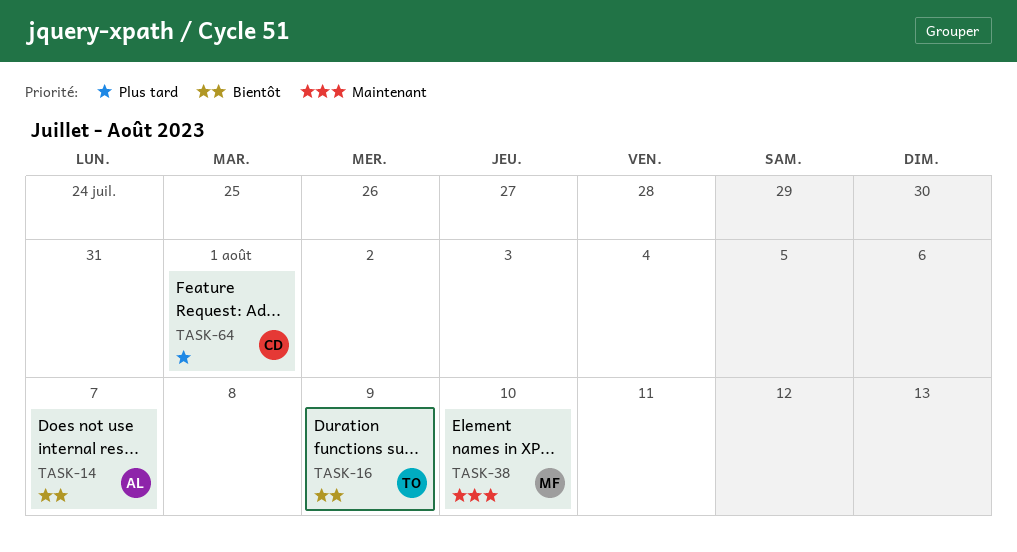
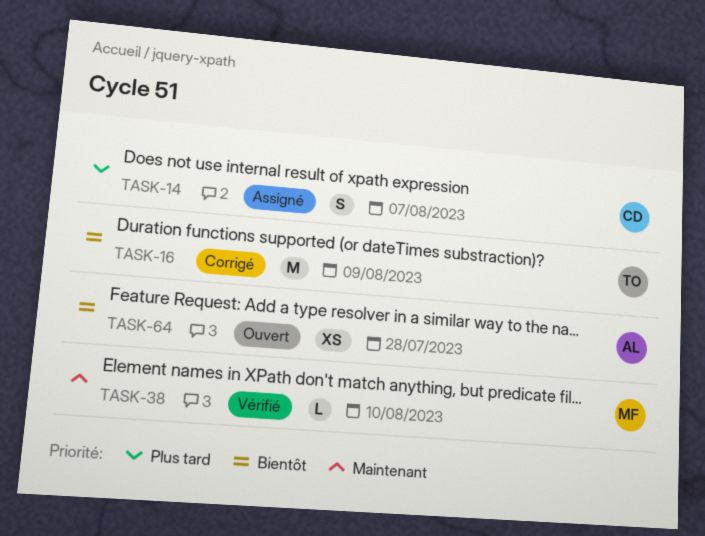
TASK-14, owner: AL -> CD
TASK-14, priority: Bientôt -> Plus tard
TASK-64, owner: CD -> AL
TASK-64, priority: Plus tard -> Bientôt
TASK-64, due: Aug 1 -> Jul 28

